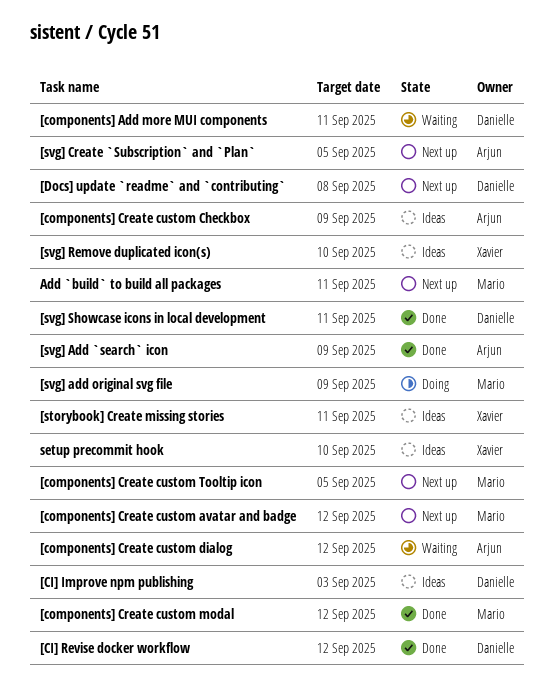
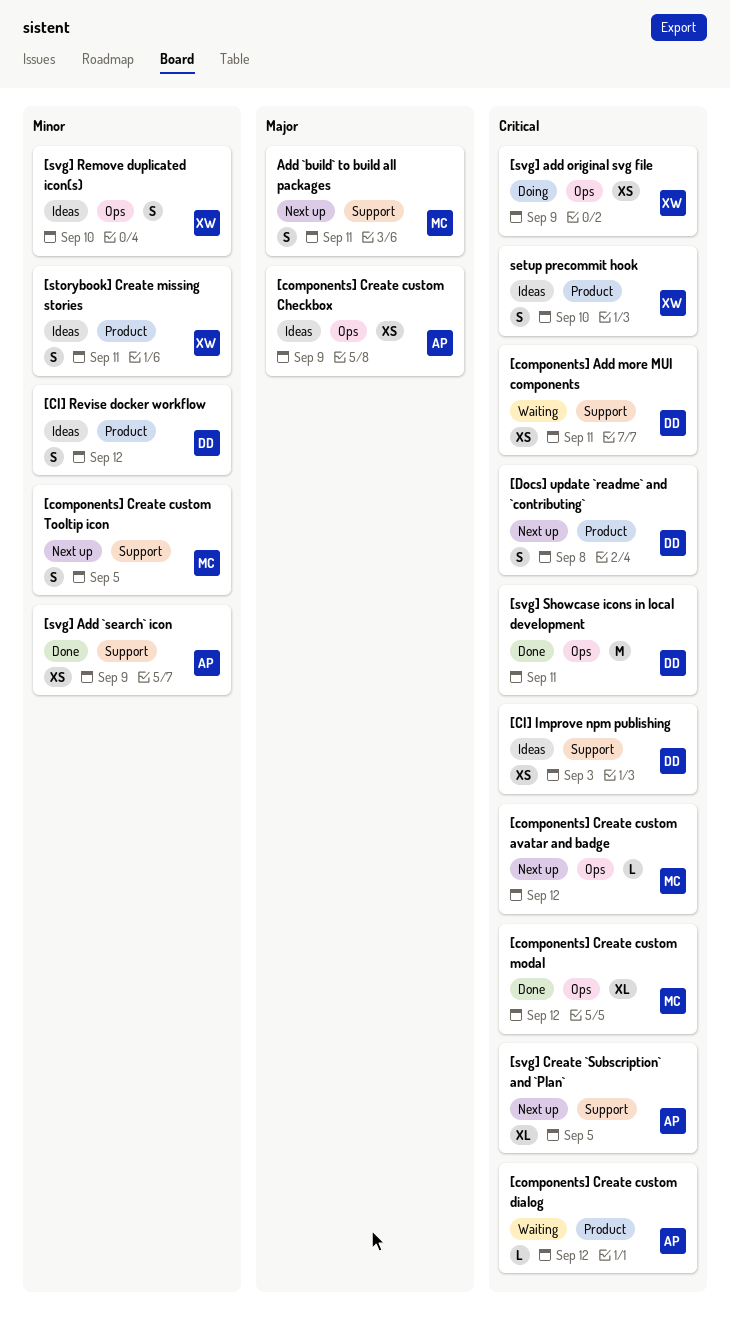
[CI] Revise docker workflow, status: Done -> Ideas
[svg] add original svg file, owner: Mario -> Xavier

